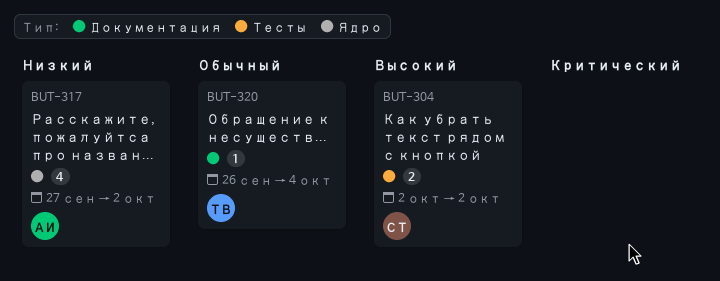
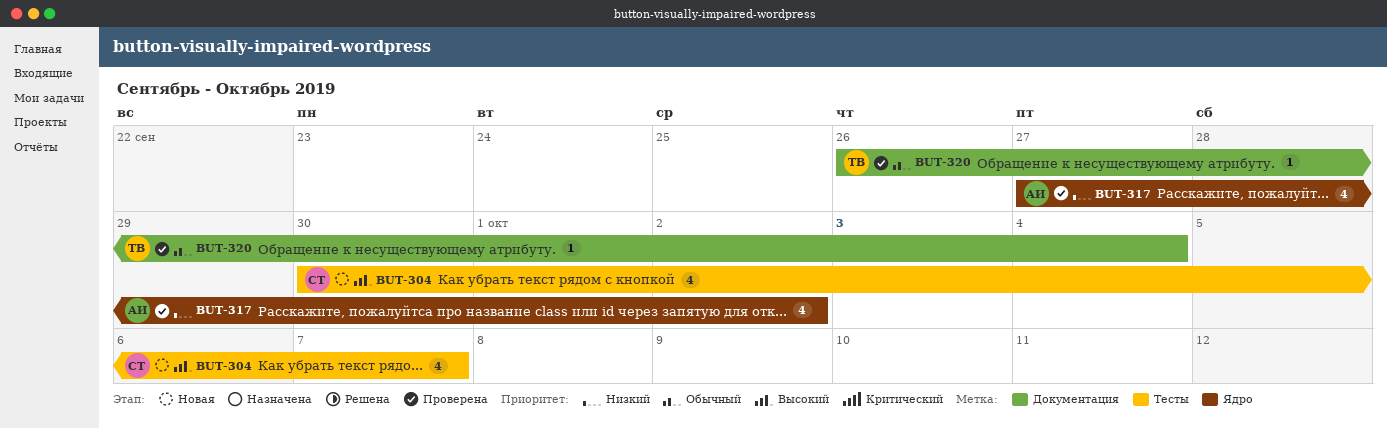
BUT-304, estimate: 2 -> 4
BUT-304, start: Oct 2 -> Sep 30
BUT-304, due: Oct 2 -> Oct 7

